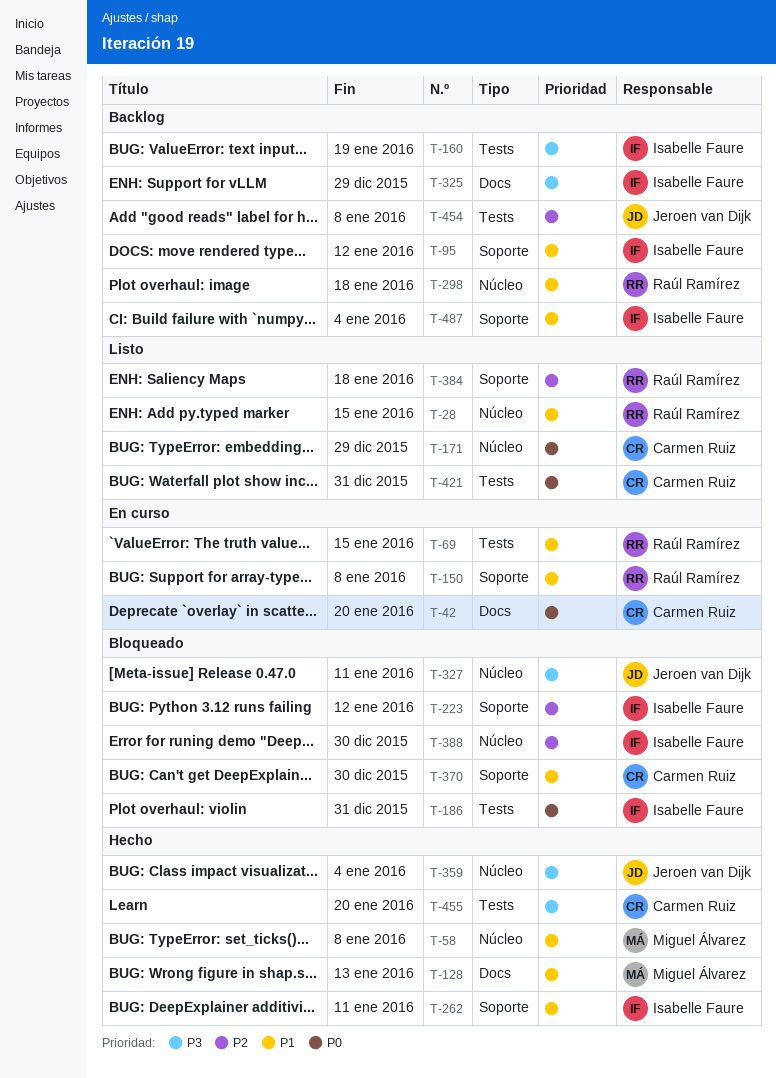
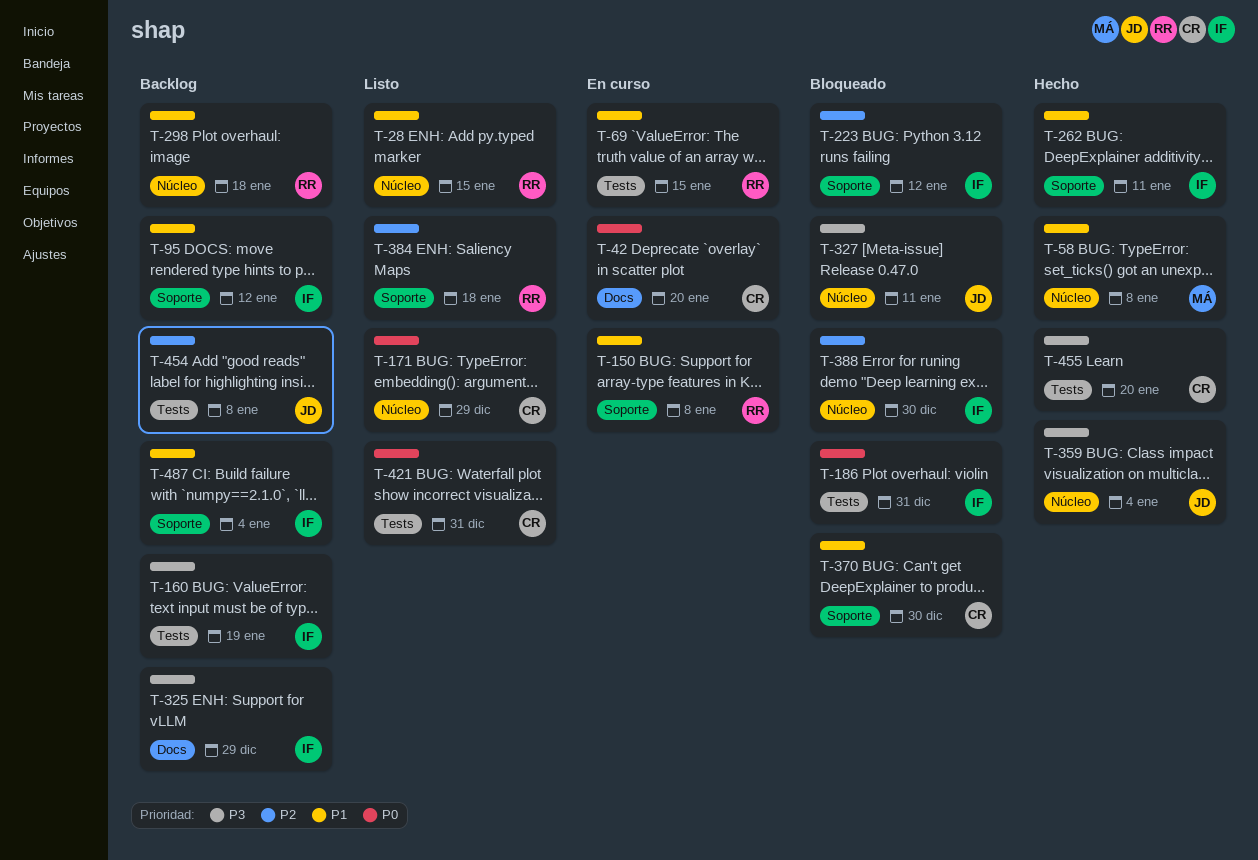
T-128: present -> none

